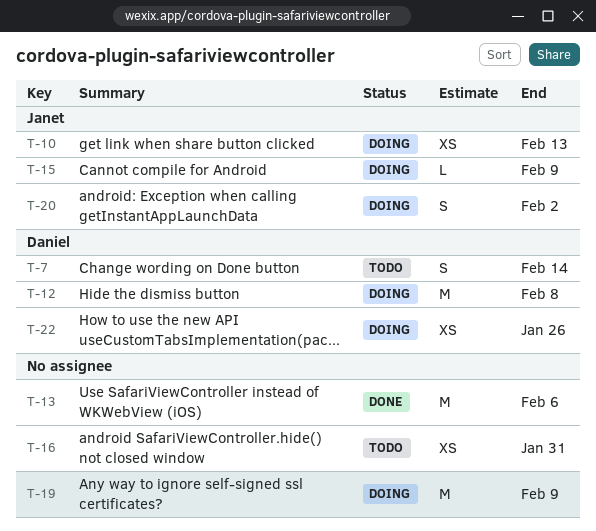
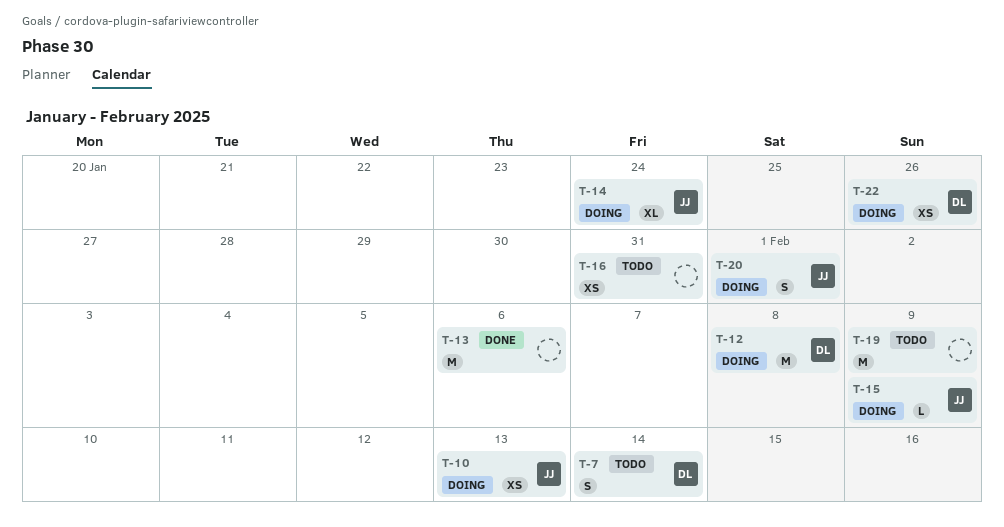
T-14: none -> present
T-19, status: Doing -> Todo
T-20, due: Feb 2 -> Feb 1

